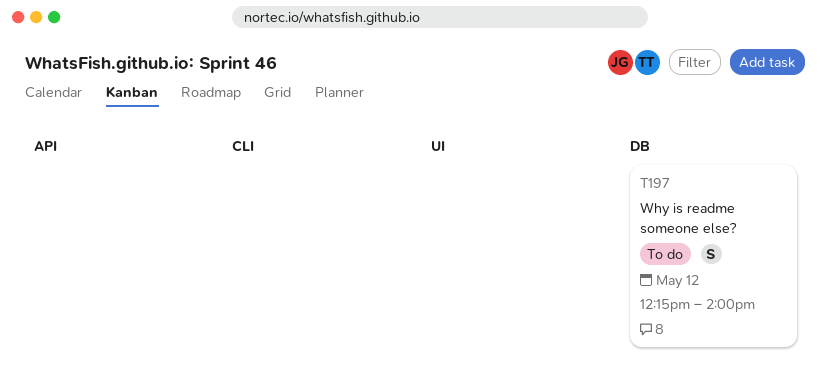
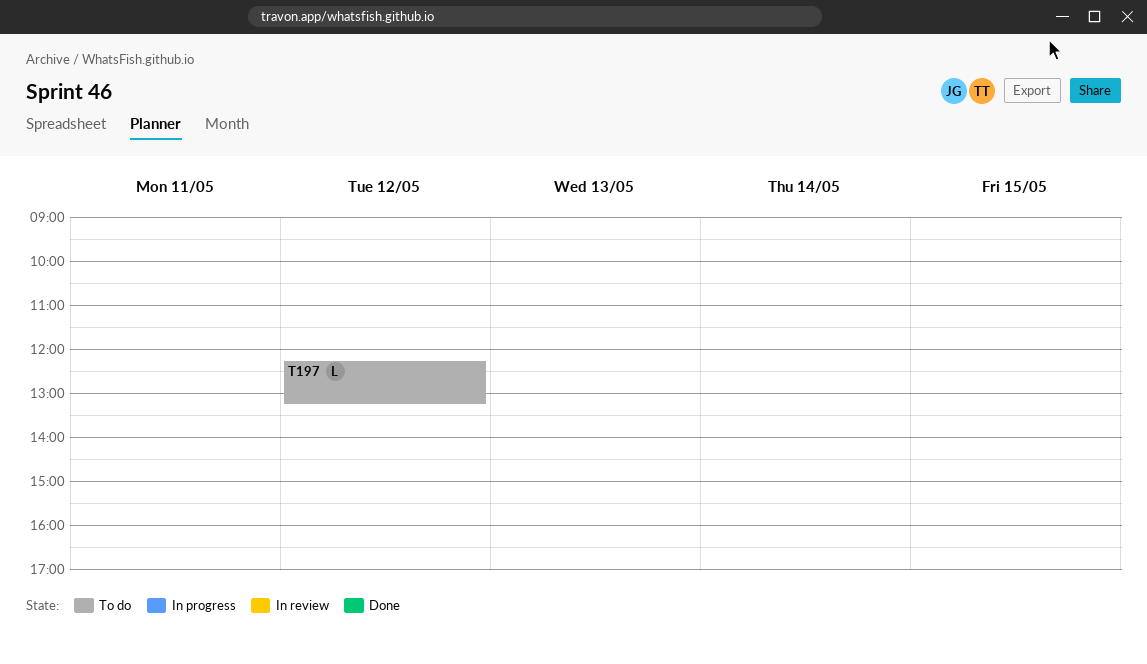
T197, estimate: S -> L
T197, ends: 14:00 -> 13:15

